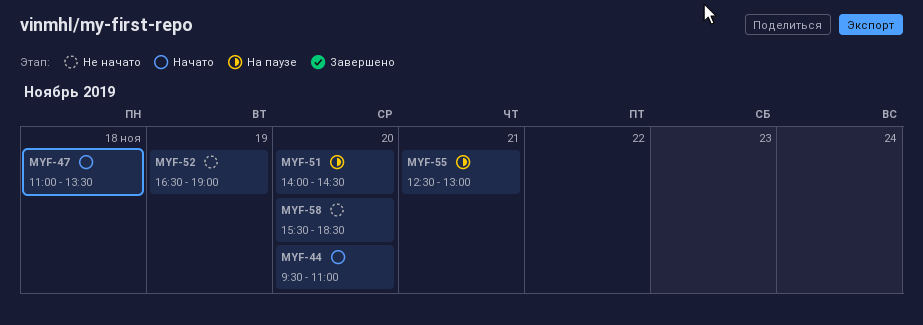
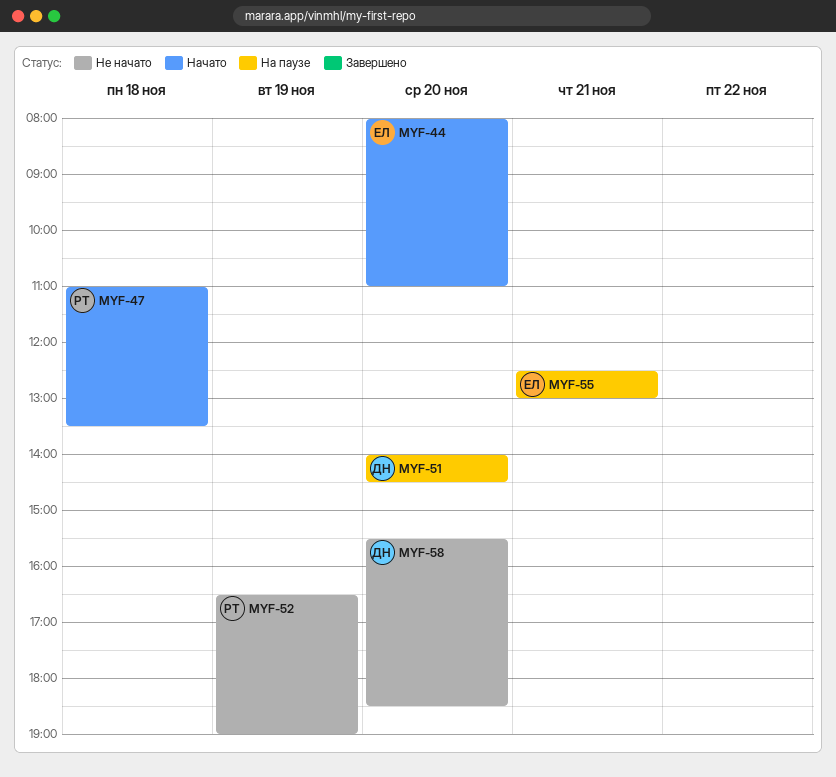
MYF-44, begins: 09:30 -> 08:00

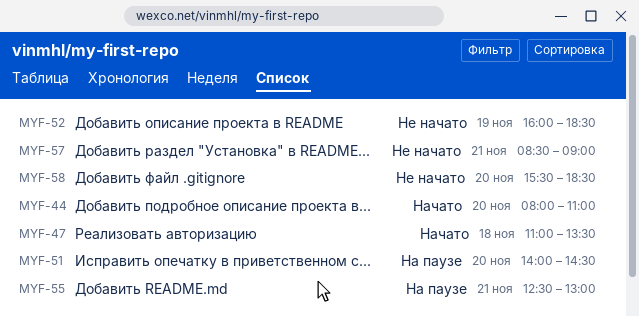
MYF-52, begins: 16:30 -> 16:00
MYF-52, ends: 19:00 -> 18:30
MYF-57: none -> present

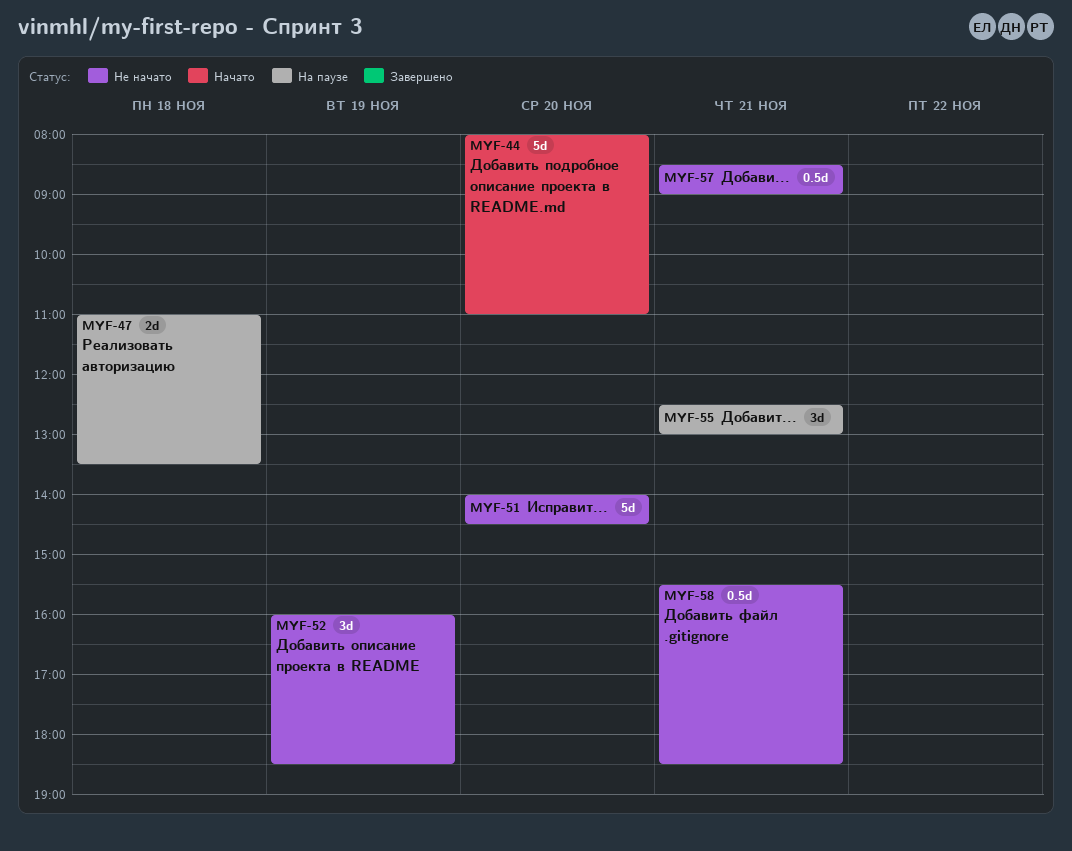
MYF-47, status: Начато -> На паузе
MYF-51, status: На паузе -> Не начато
MYF-58, day: Nov 20 -> Nov 21

